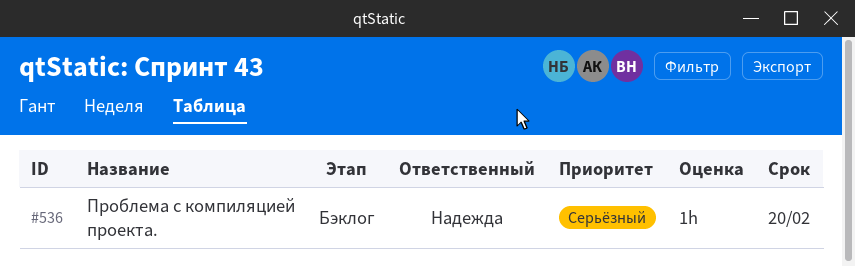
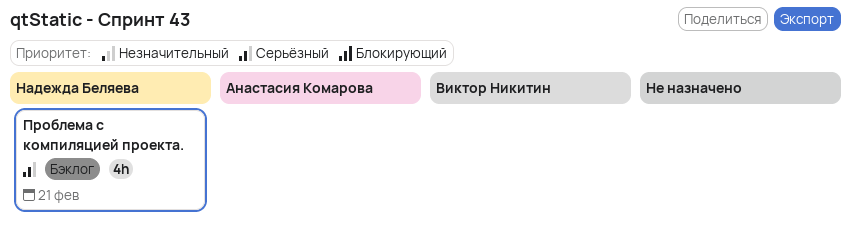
Проблема с компиляцией проекта., estimate: 1h -> 4h
Проблема с компиляцией проекта., due: Feb 20 -> Feb 21

